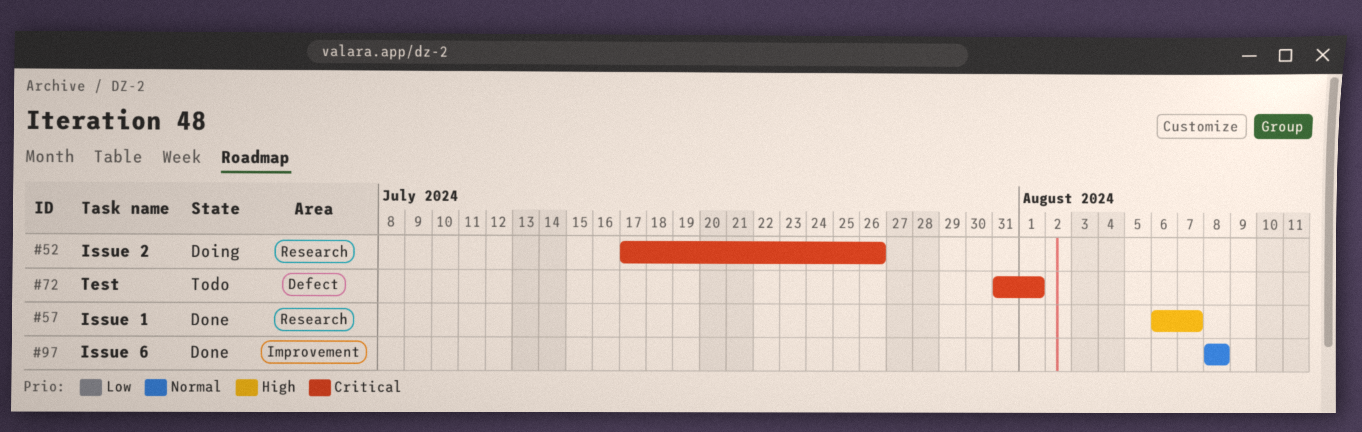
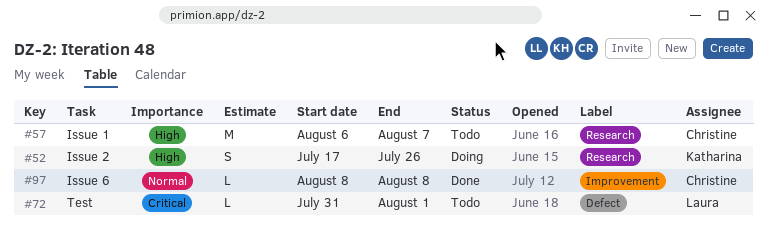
#52, priority: Critical -> High
#57, status: Done -> Todo

